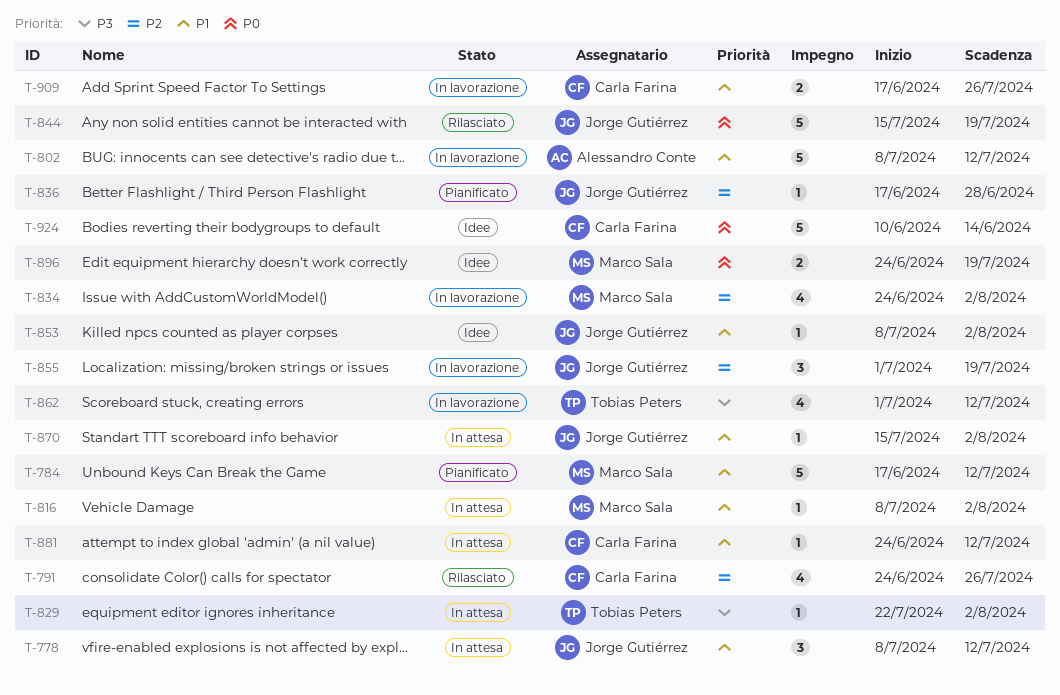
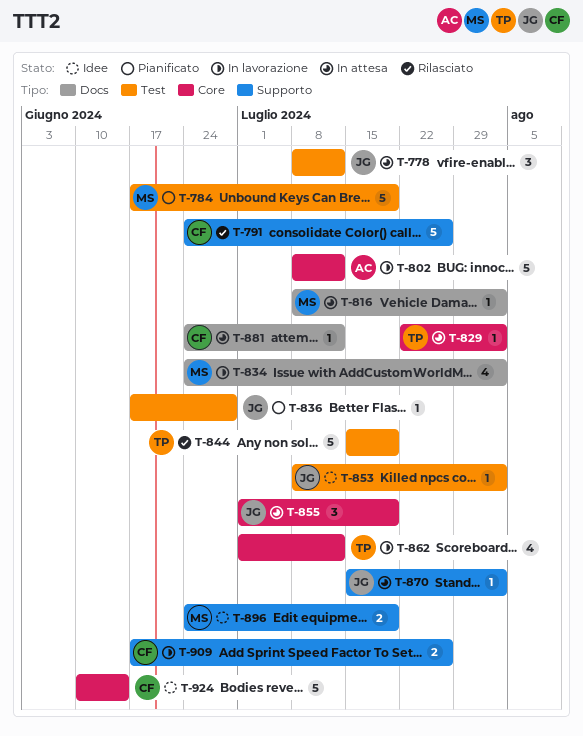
T-784, due: Jul 12 -> Jul 19
T-791, estimate: 4 -> 5
T-844, owner: Jorge Gutiérrez -> Tobias Peters
T-855, status: In lavorazione -> In attesa

